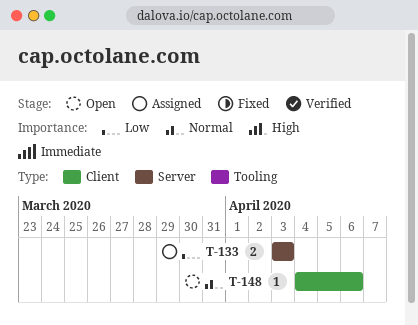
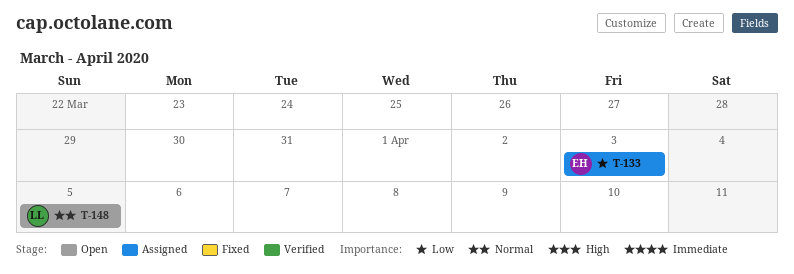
T-148, start: Apr 4 -> Apr 5
T-148, due: Apr 6 -> Apr 5

